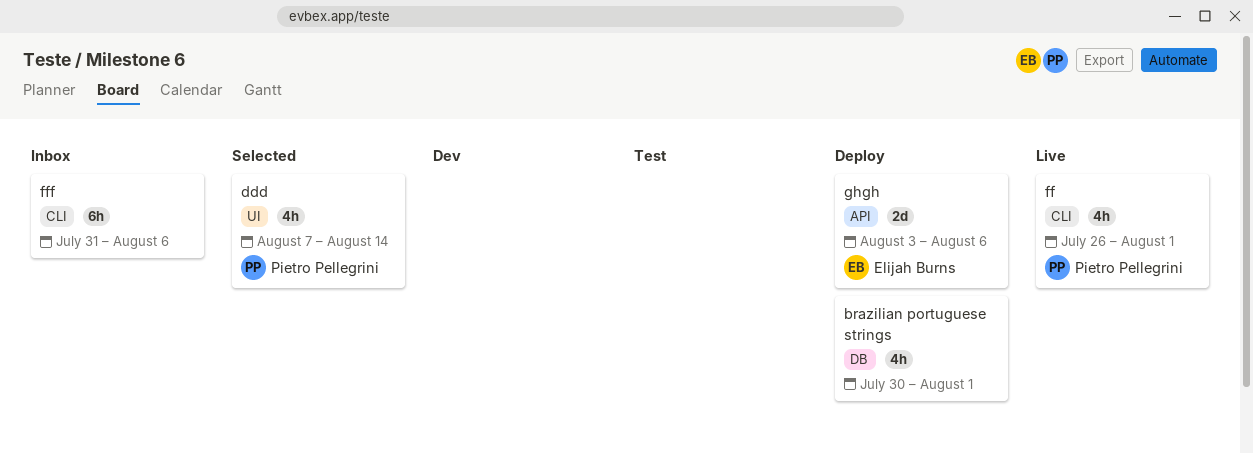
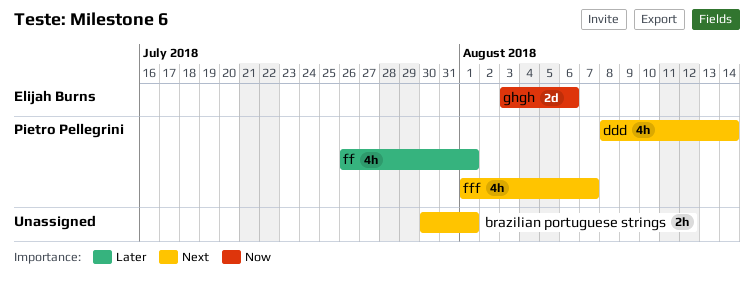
brazilian portuguese strings, estimate: 4h -> 2h
ddd, start: Aug 7 -> Aug 8
fff, owner: none -> Pietro Pellegrini
fff, estimate: 6h -> 4h
fff, start: Jul 31 -> Aug 1
fff, due: Aug 6 -> Aug 7

